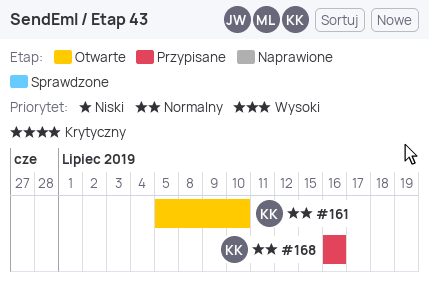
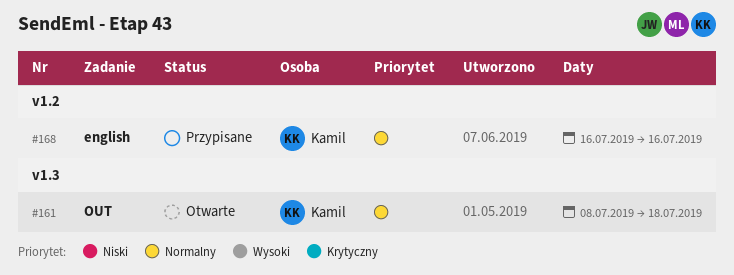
#161, start: Jul 5 -> Jul 8
#161, due: Jul 10 -> Jul 18

